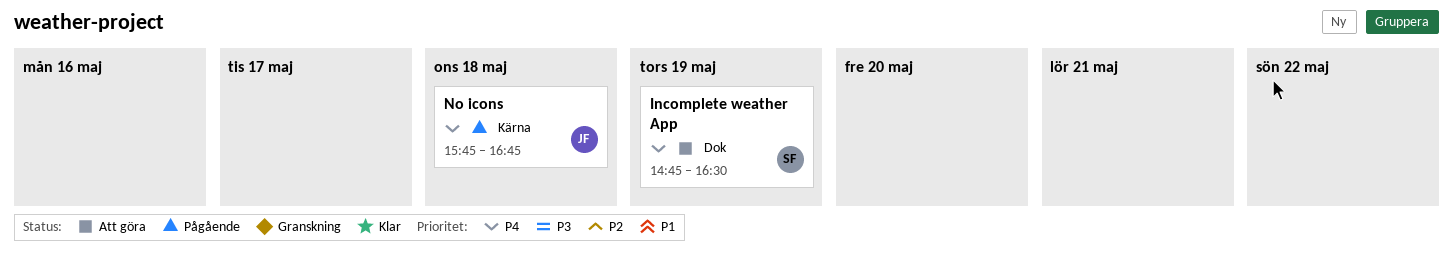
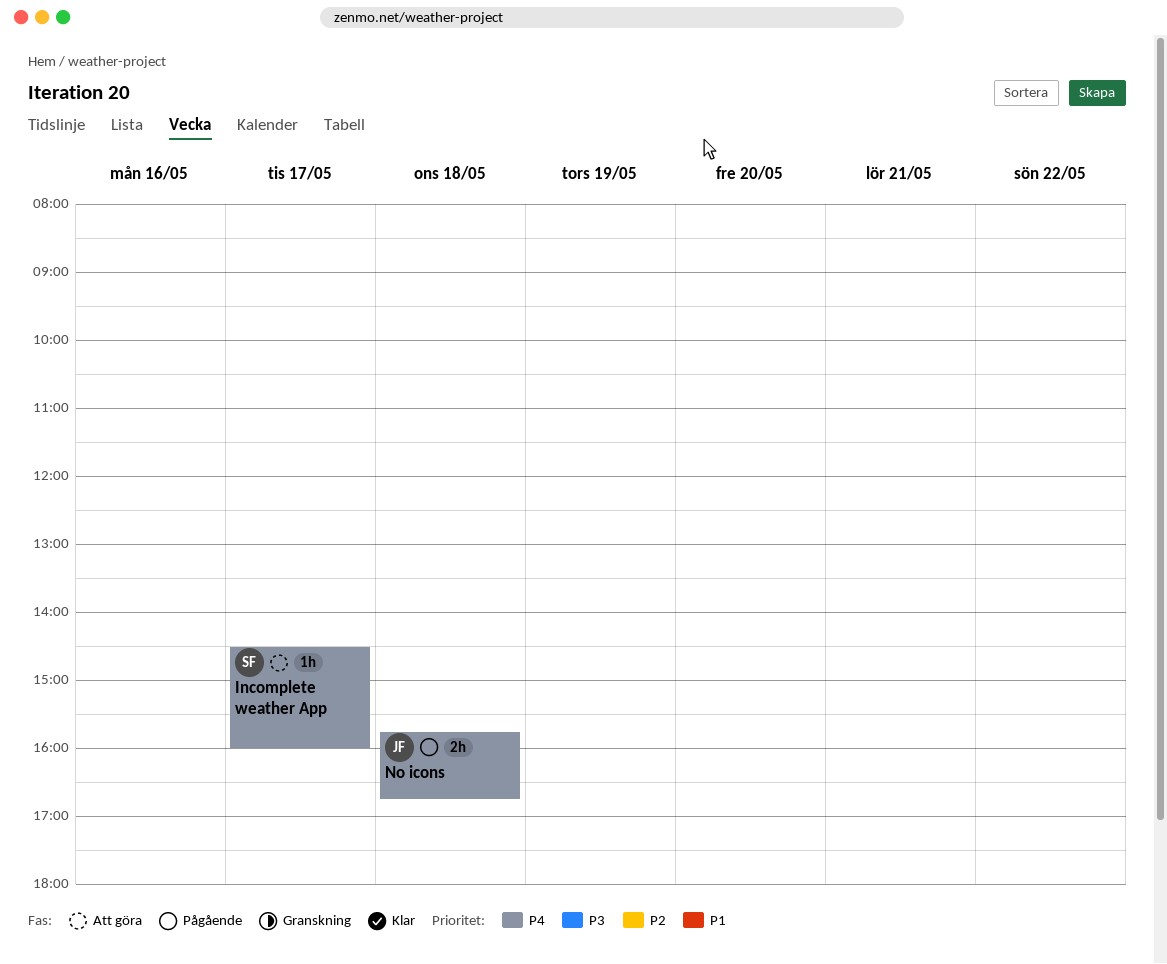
Incomplete weather App, day: May 19 -> May 17
Incomplete weather App, begins: 14:45 -> 14:30
Incomplete weather App, ends: 16:30 -> 16:00

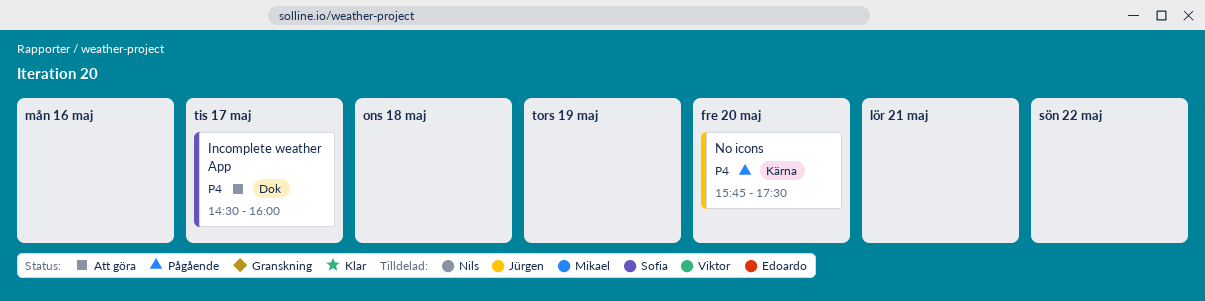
No icons, day: May 18 -> May 20
No icons, ends: 16:45 -> 17:30

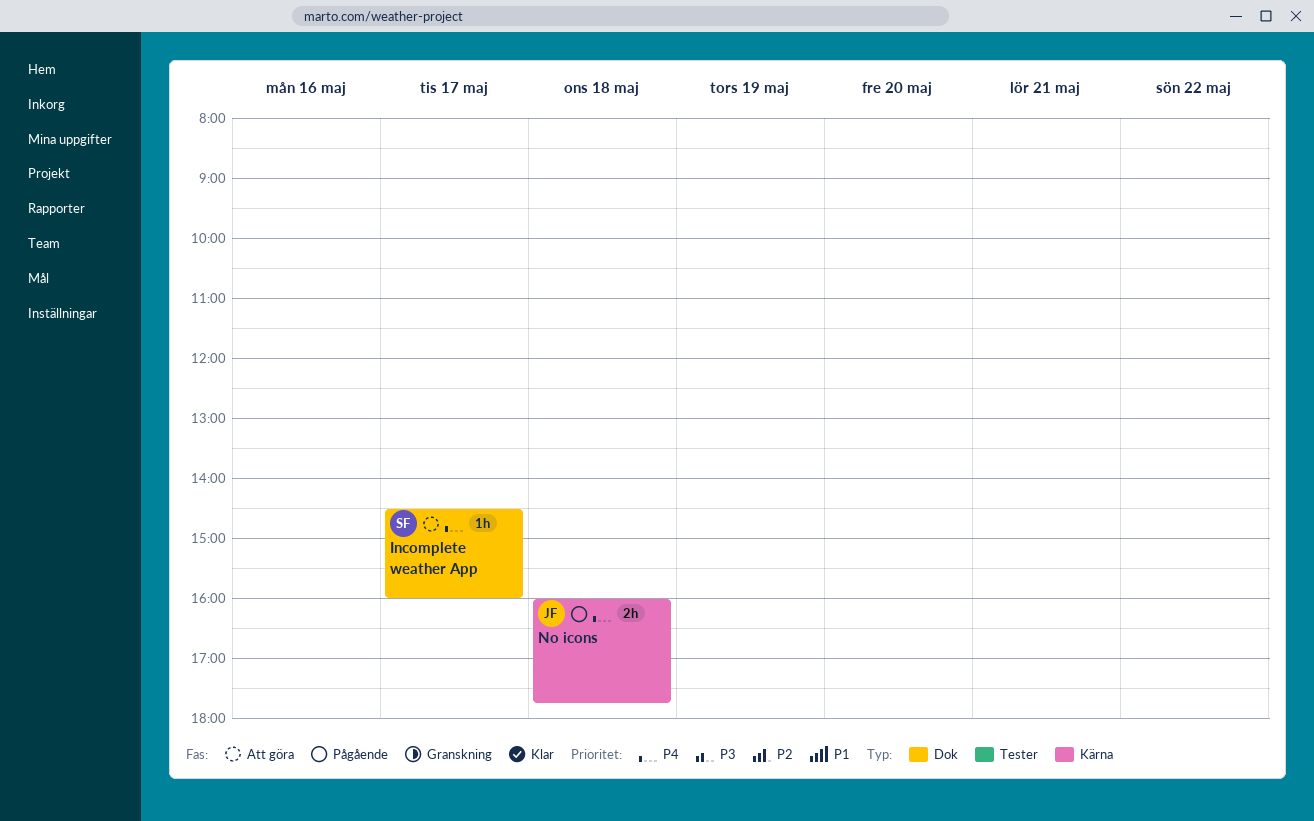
No icons, day: May 20 -> May 18
No icons, begins: 15:45 -> 16:00
No icons, ends: 17:30 -> 17:45

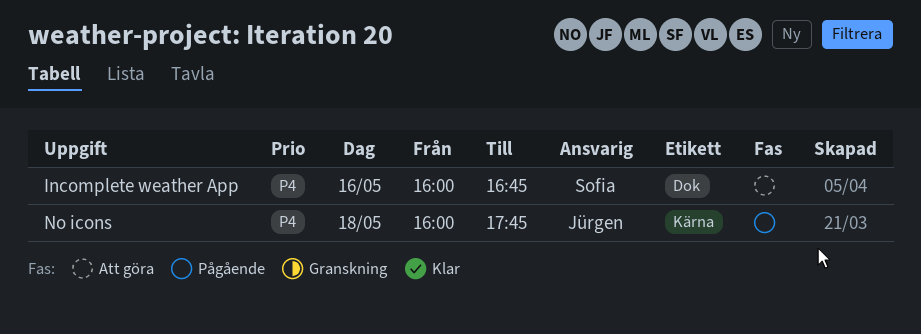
Incomplete weather App, day: May 17 -> May 16
Incomplete weather App, begins: 14:30 -> 16:00
Incomplete weather App, ends: 16:00 -> 16:45

